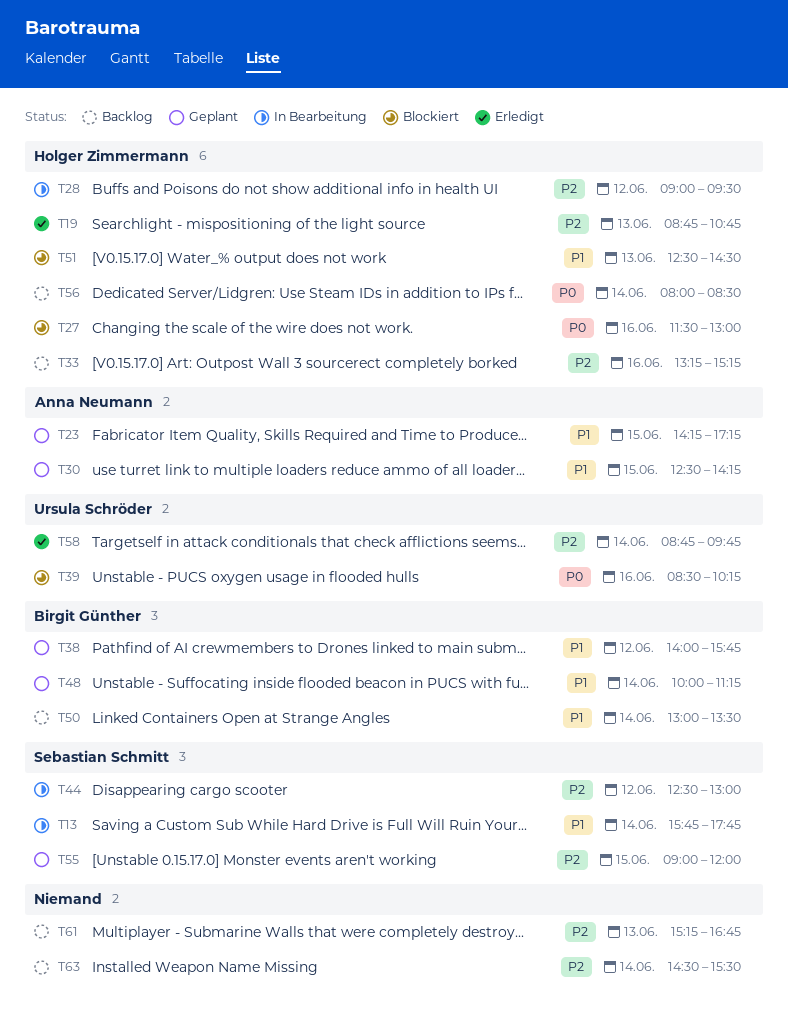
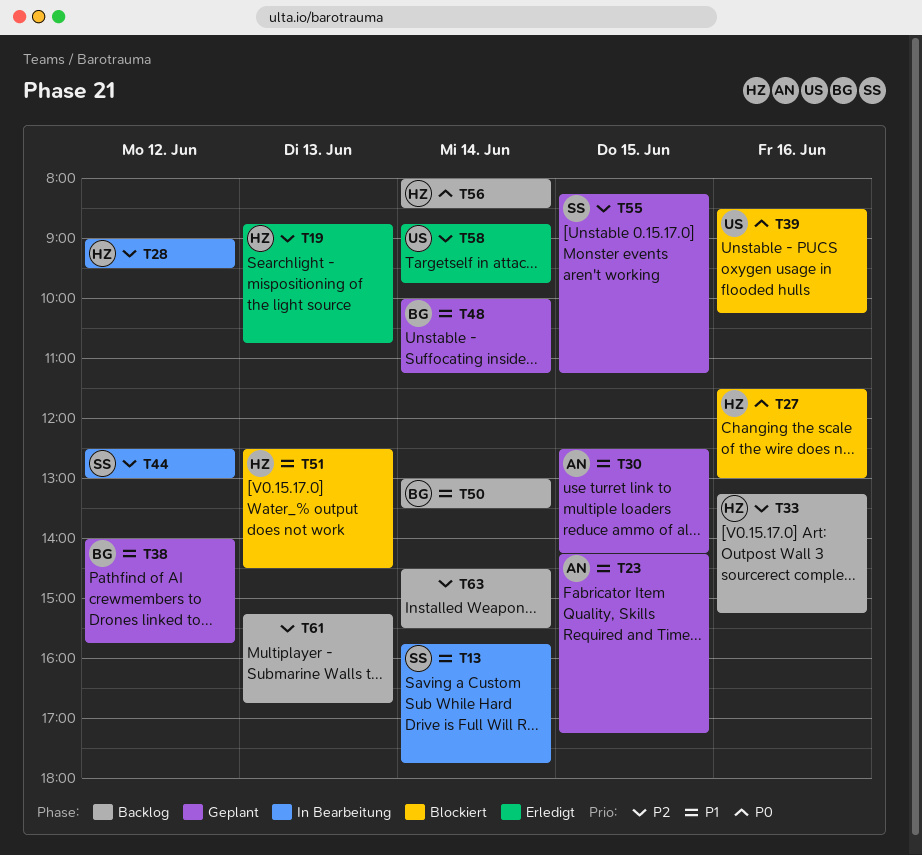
T55, begins: 09:00 -> 08:15
T55, ends: 12:00 -> 11:15

